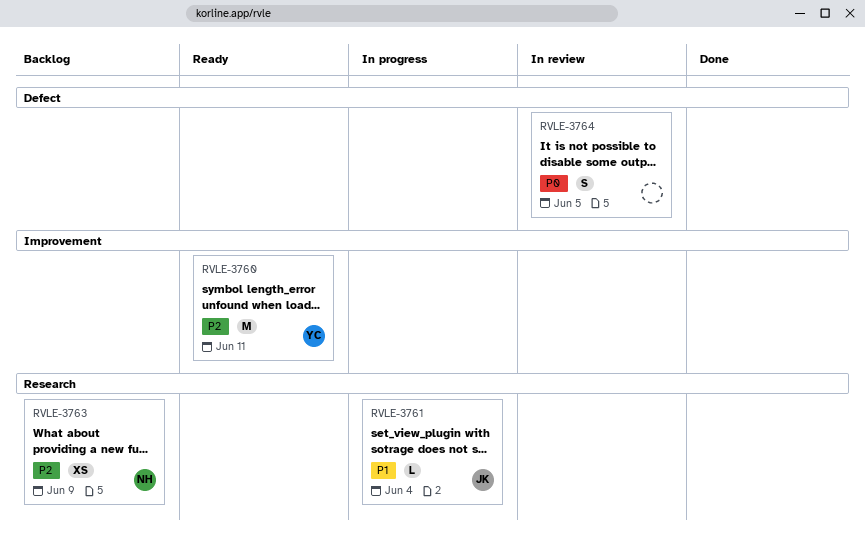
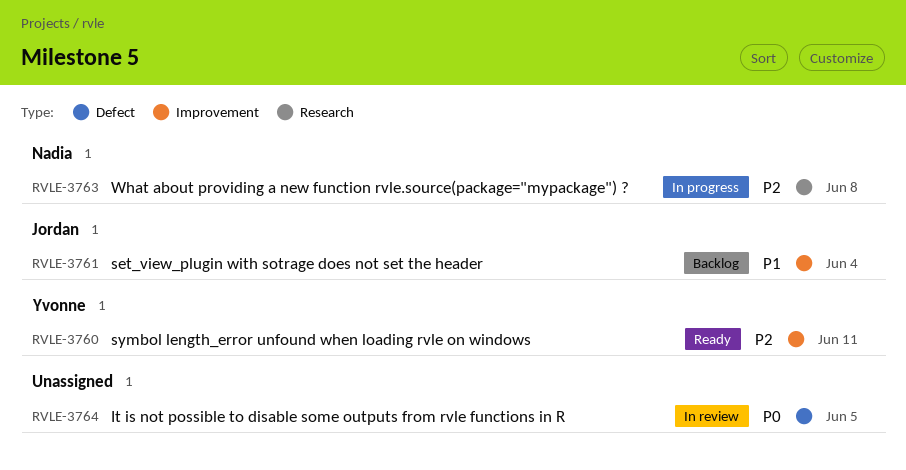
RVLE-3761, status: In progress -> Backlog
RVLE-3761, label: Research -> Improvement
RVLE-3763, status: Backlog -> In progress
RVLE-3763, due: Jun 9 -> Jun 8

